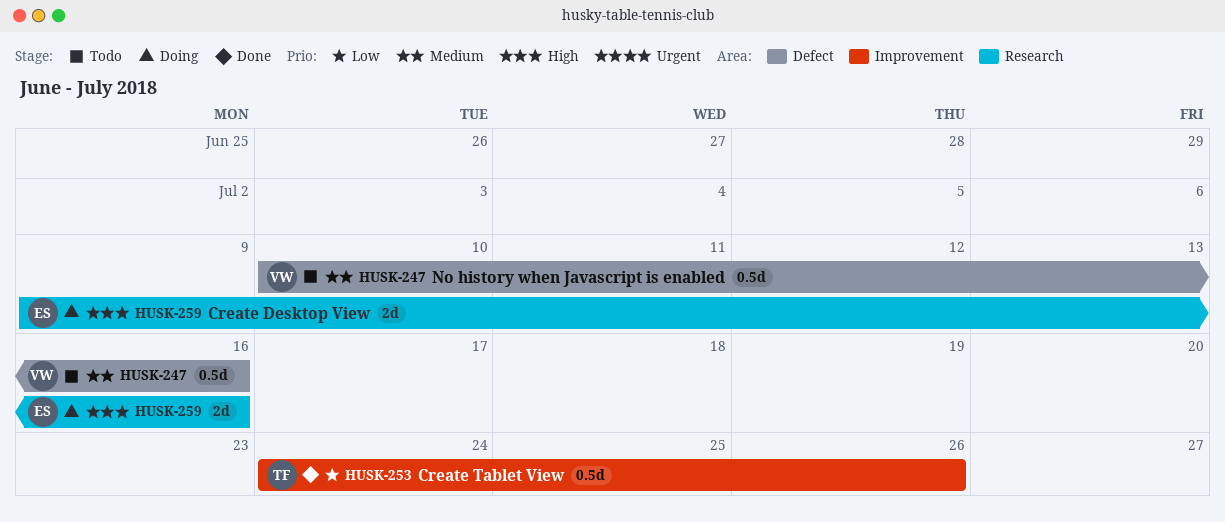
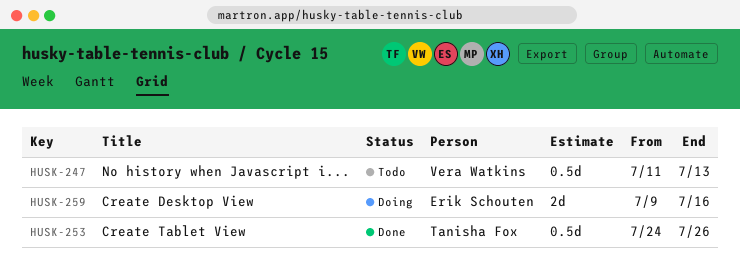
HUSK-247, start: Jul 10 -> Jul 11
HUSK-247, due: Jul 16 -> Jul 13

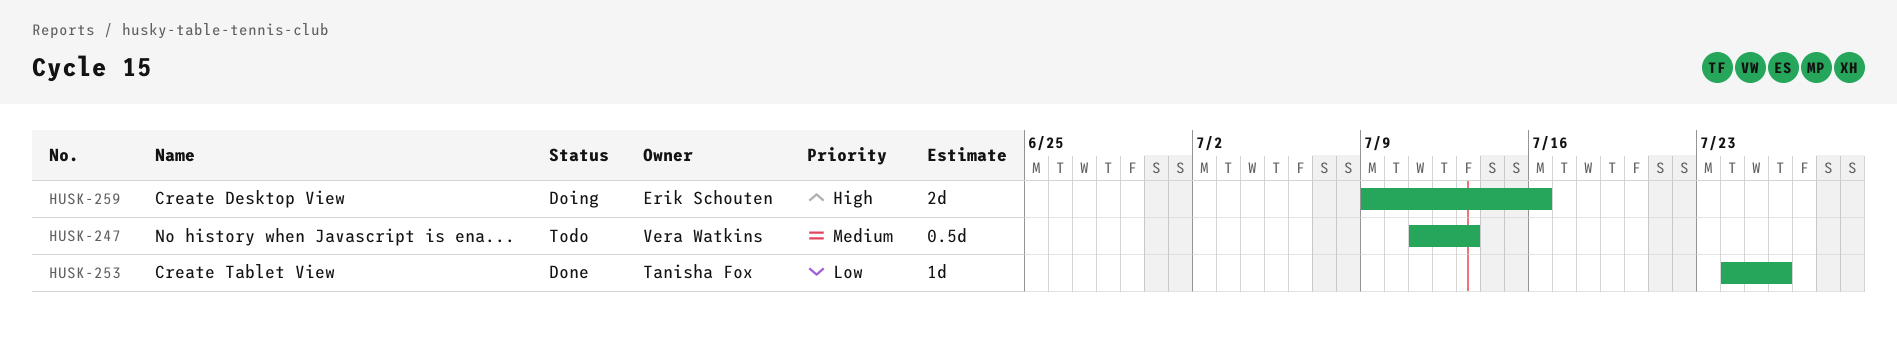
HUSK-253, estimate: 0.5d -> 1d

